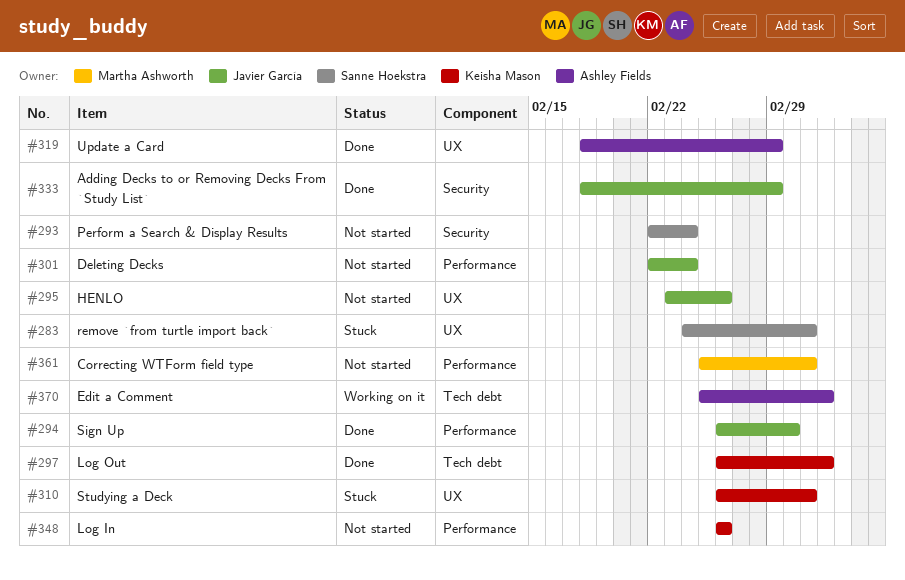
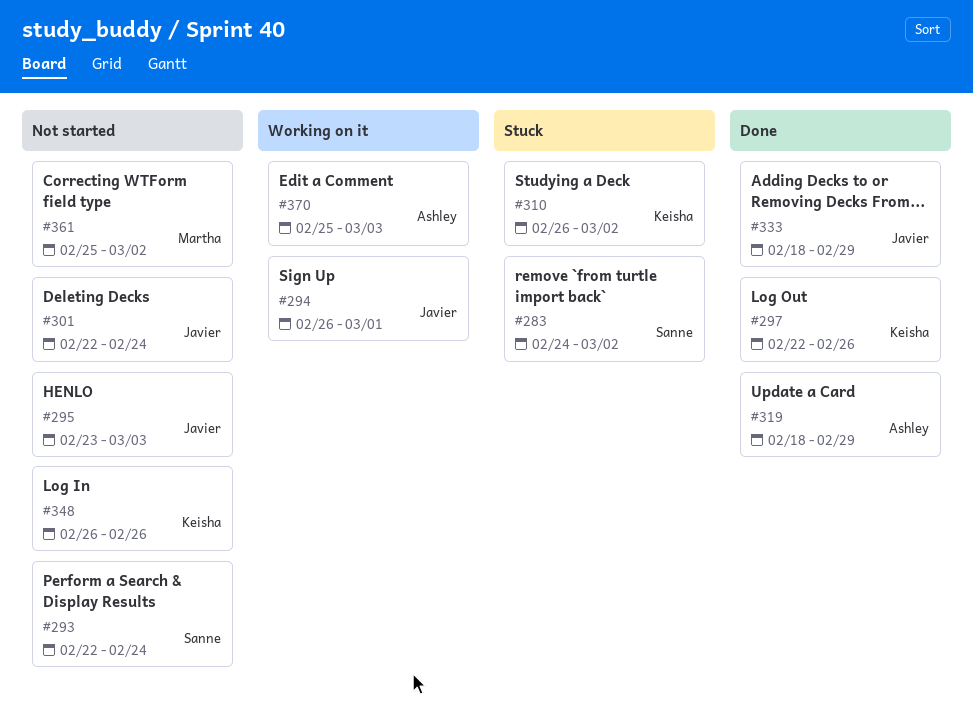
#294, status: Done -> Working on it
#295, due: Feb 26 -> Mar 3
#297, start: Feb 26 -> Feb 22
#297, due: Mar 3 -> Feb 26

